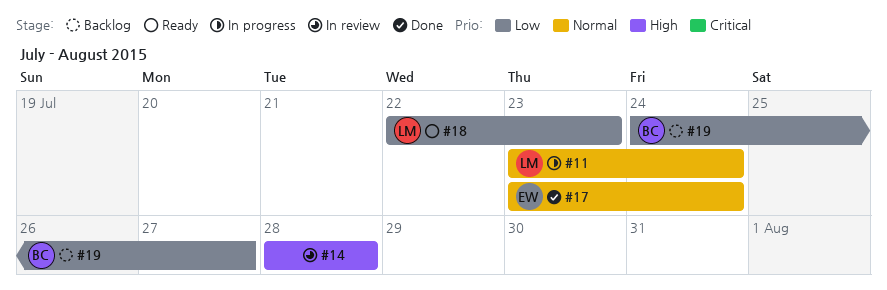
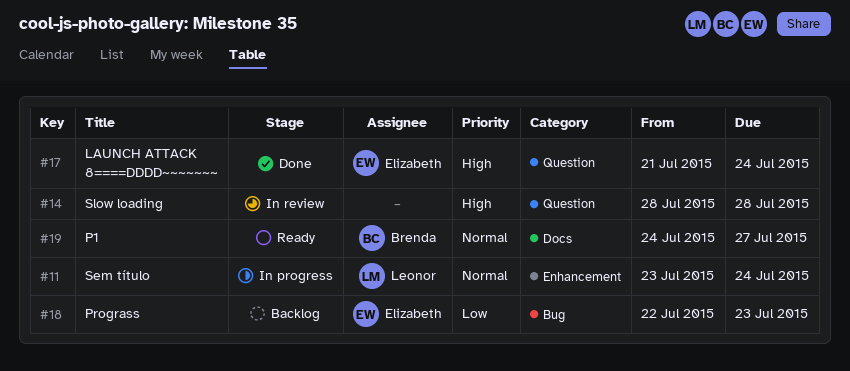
#17, priority: Normal -> High
#17, start: Jul 23 -> Jul 21
#18, status: Ready -> Backlog
#18, owner: Leonor -> Elizabeth
#19, status: Backlog -> Ready
#19, priority: Low -> Normal

